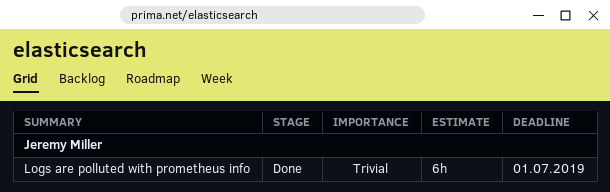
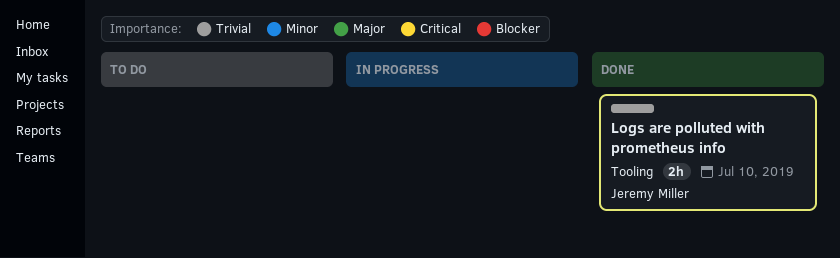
Logs are polluted with prometheus info, estimate: 6h -> 2h
Logs are polluted with prometheus info, due: Jul 1 -> Jul 10

